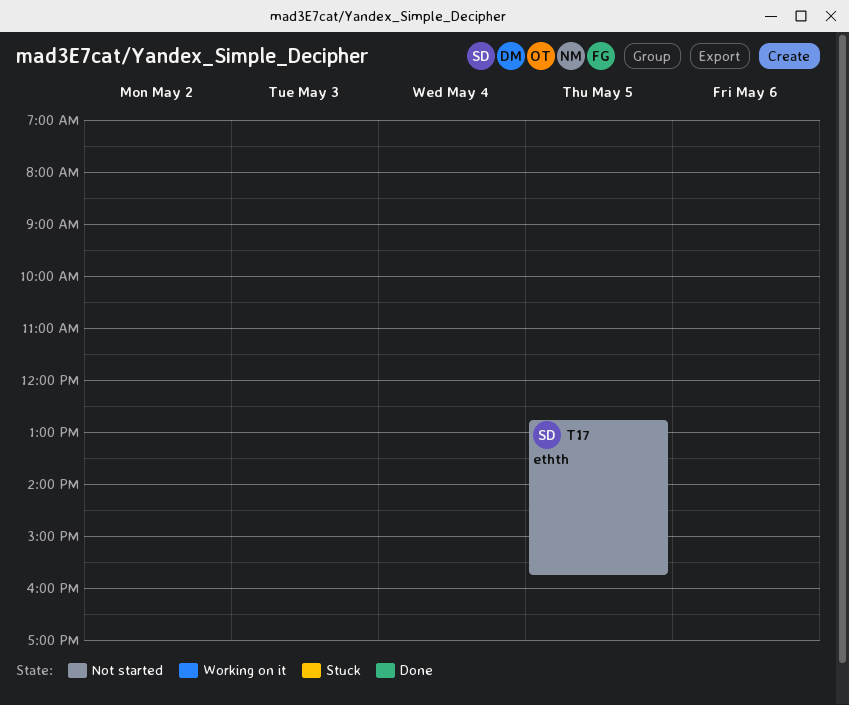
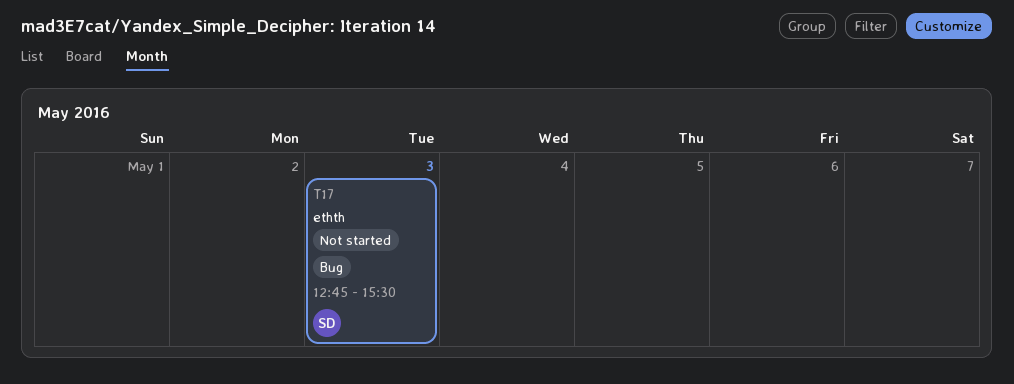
T17, day: May 5 -> May 3
T17, ends: 15:45 -> 15:30

